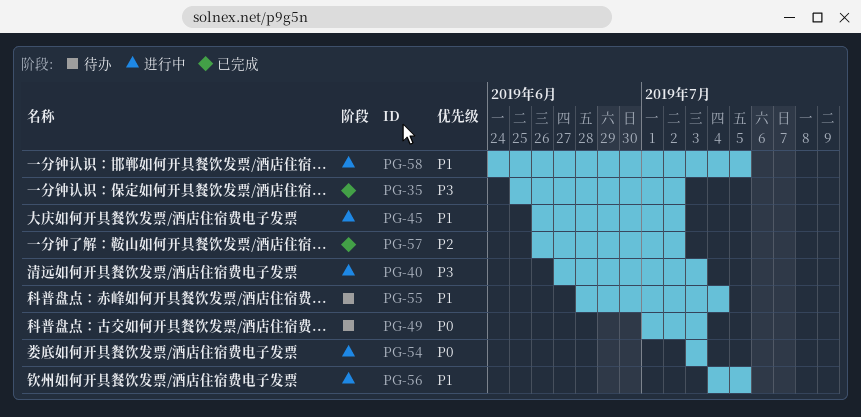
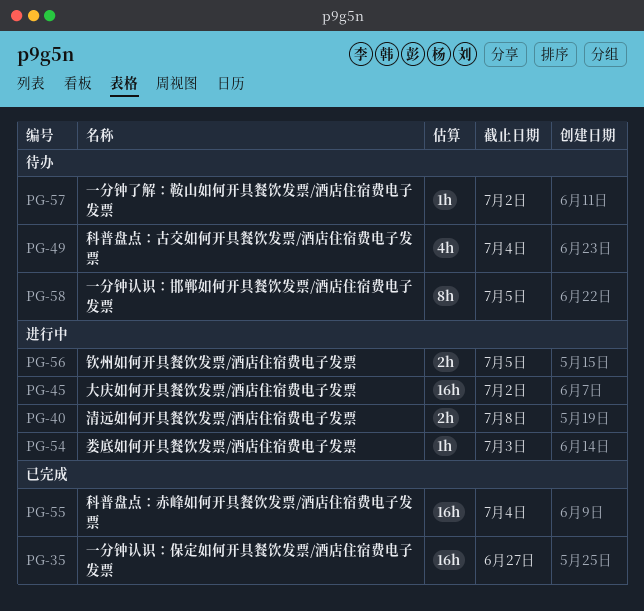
PG-35, due: Jul 2 -> Jun 27
PG-40, due: Jul 3 -> Jul 8
PG-49, due: Jul 3 -> Jul 4
PG-55, status: 待办 -> 已完成
PG-57, status: 已完成 -> 待办
PG-58, status: 进行中 -> 待办

